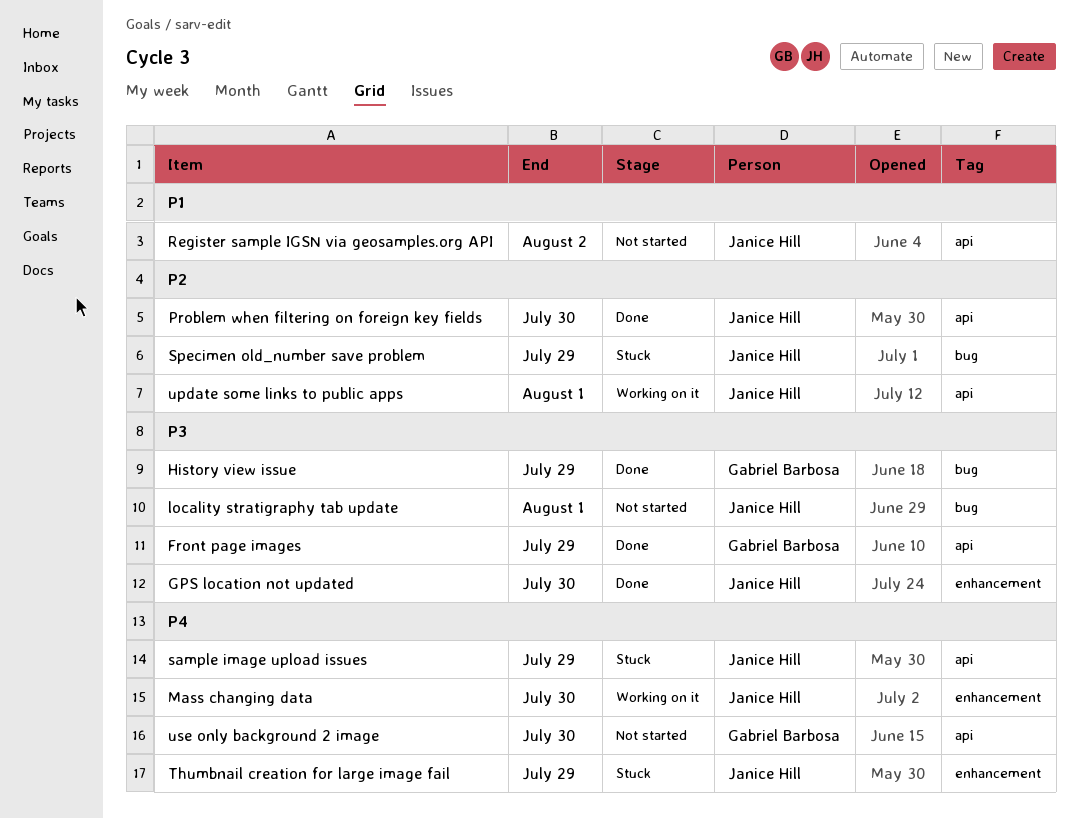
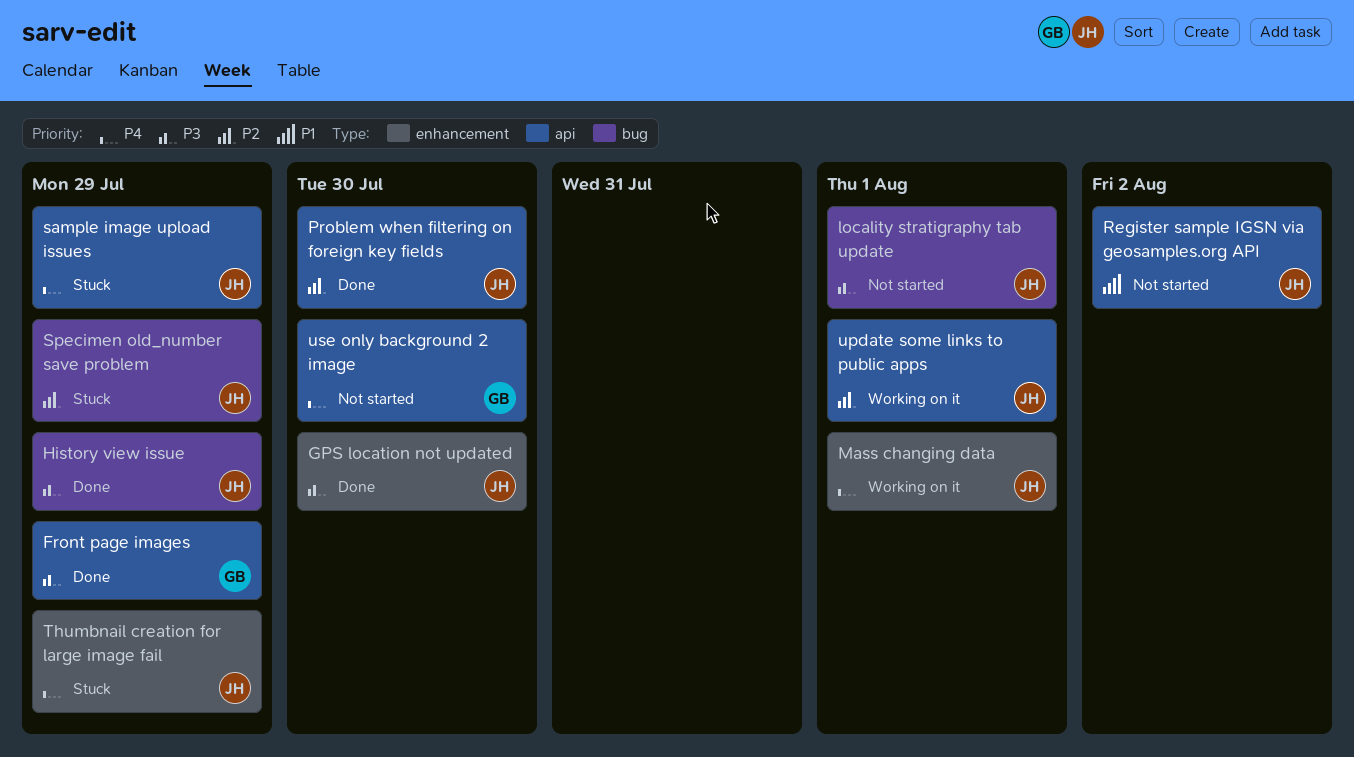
History view issue, owner: Gabriel Barbosa -> Janice Hill
Mass changing data, due: Jul 30 -> Aug 1

